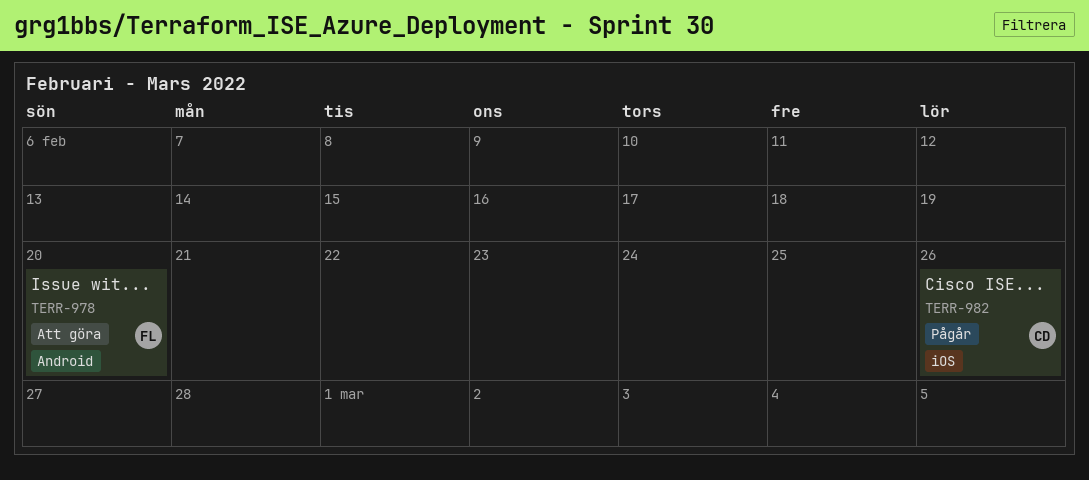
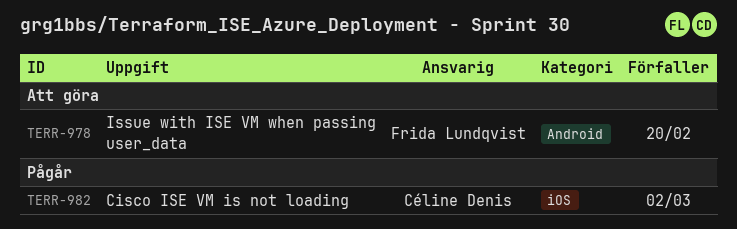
TERR-982, due: Feb 26 -> Mar 2

